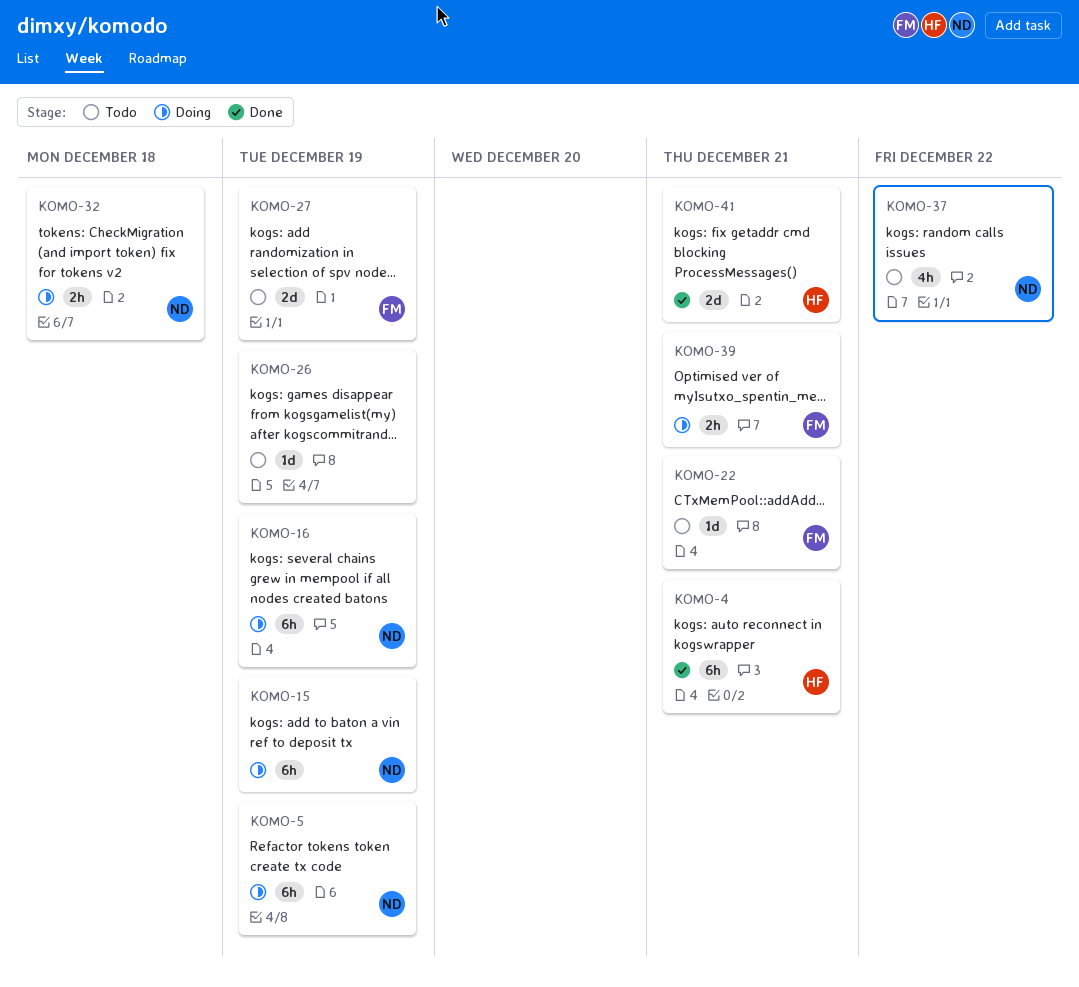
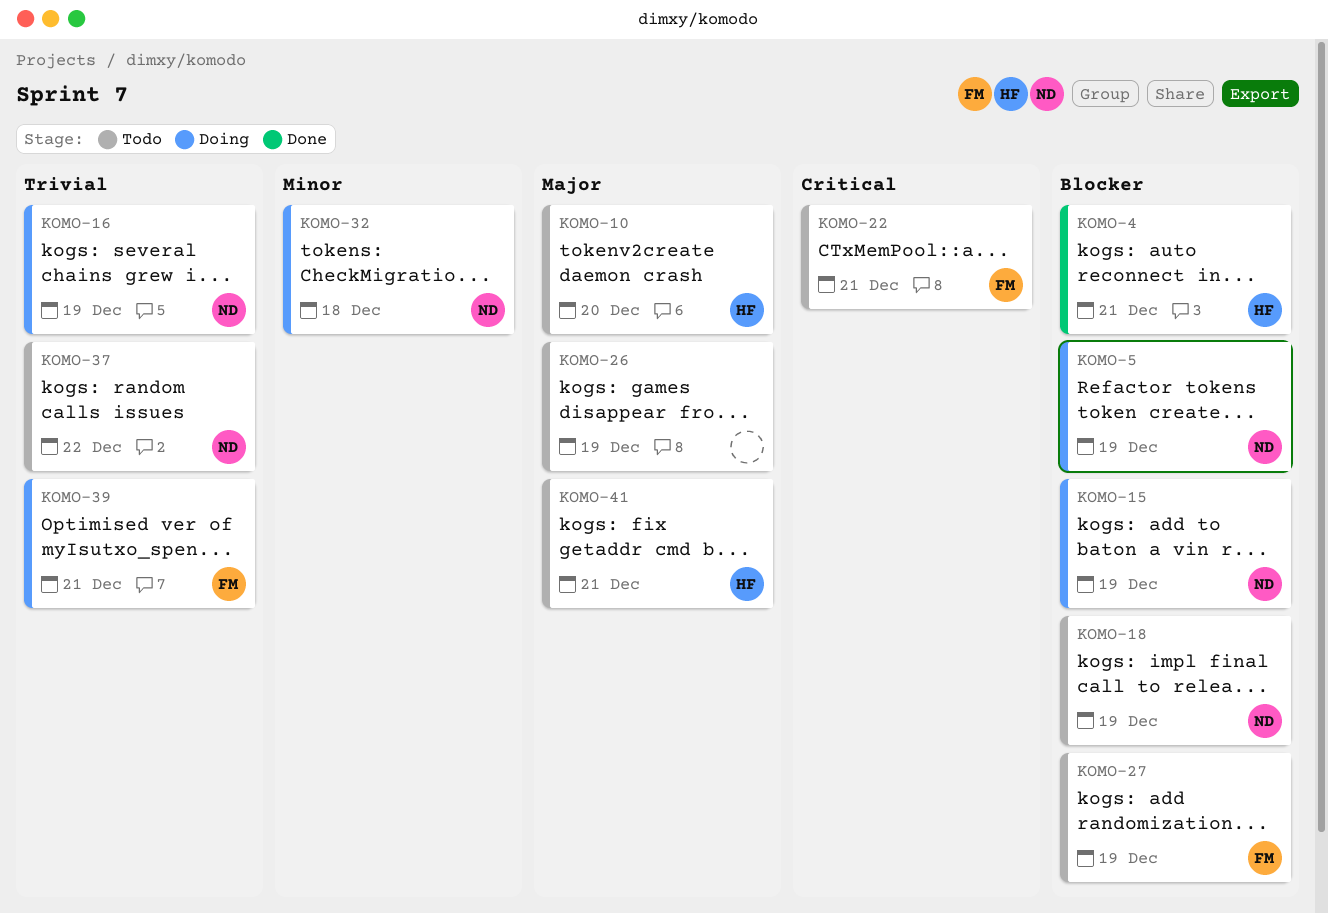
KOMO-10: none -> present
KOMO-18: none -> present
KOMO-41, status: Done -> Todo

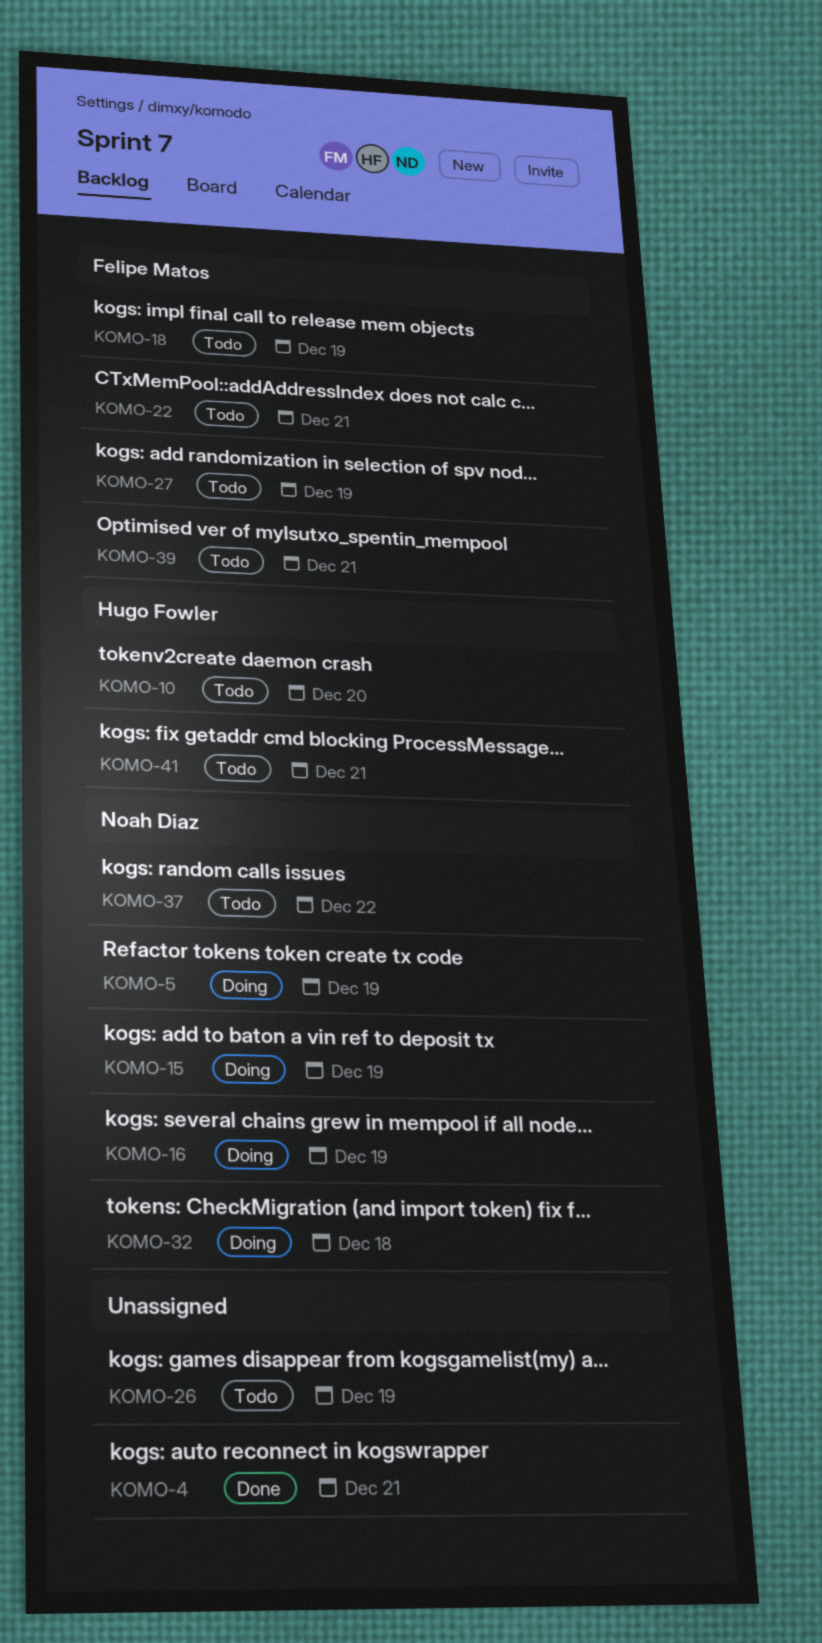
KOMO-4, owner: Hugo Fowler -> none
KOMO-18, owner: Noah Diaz -> Felipe Matos
KOMO-39, status: Doing -> Todo

